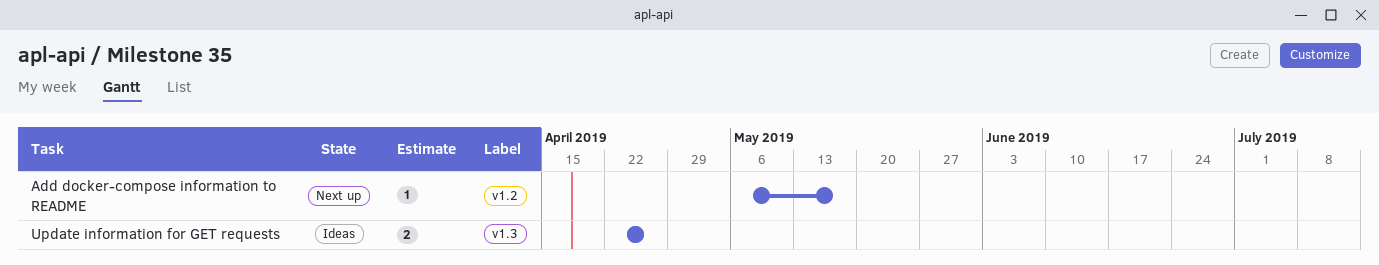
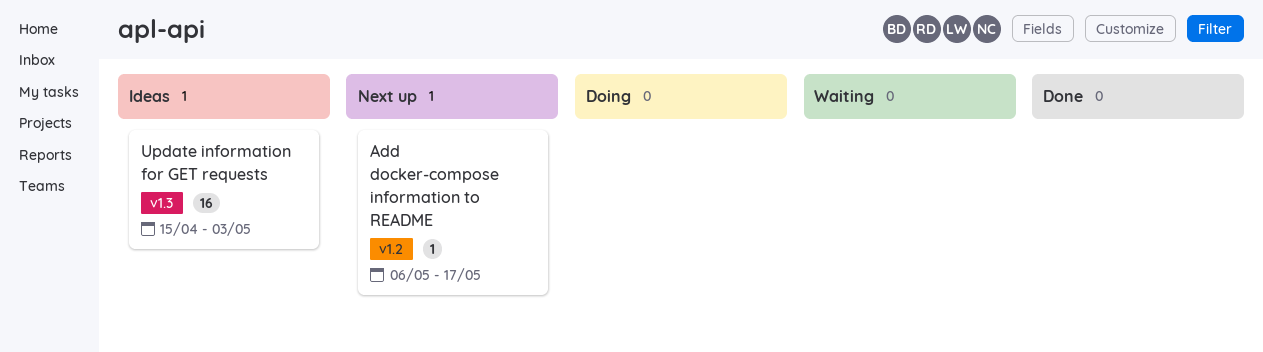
Update information for GET requests, estimate: 2 -> 16
Update information for GET requests, start: Apr 22 -> Apr 15
Update information for GET requests, due: Apr 26 -> May 3

